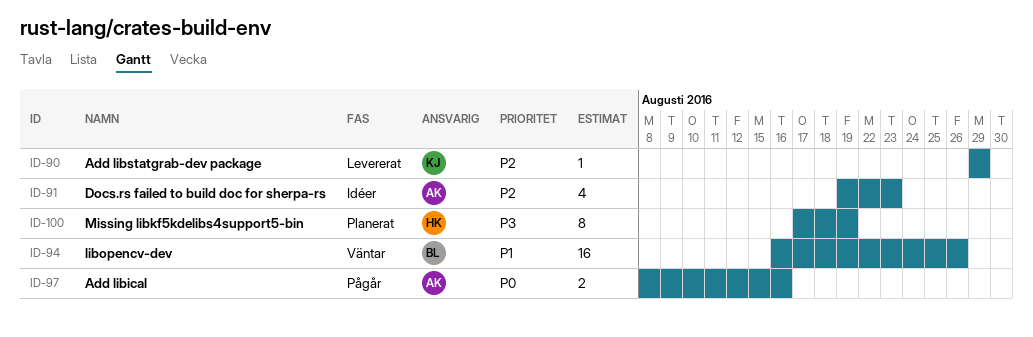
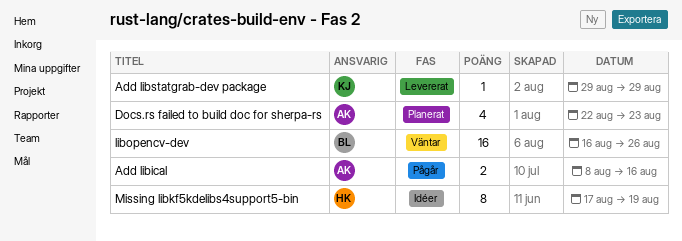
Docs.rs failed to build doc for sherpa-rs, status: Idéer -> Planerat
Docs.rs failed to build doc for sherpa-rs, start: Aug 19 -> Aug 22
Missing libkf5kdelibs4support5-bin, status: Planerat -> Idéer

